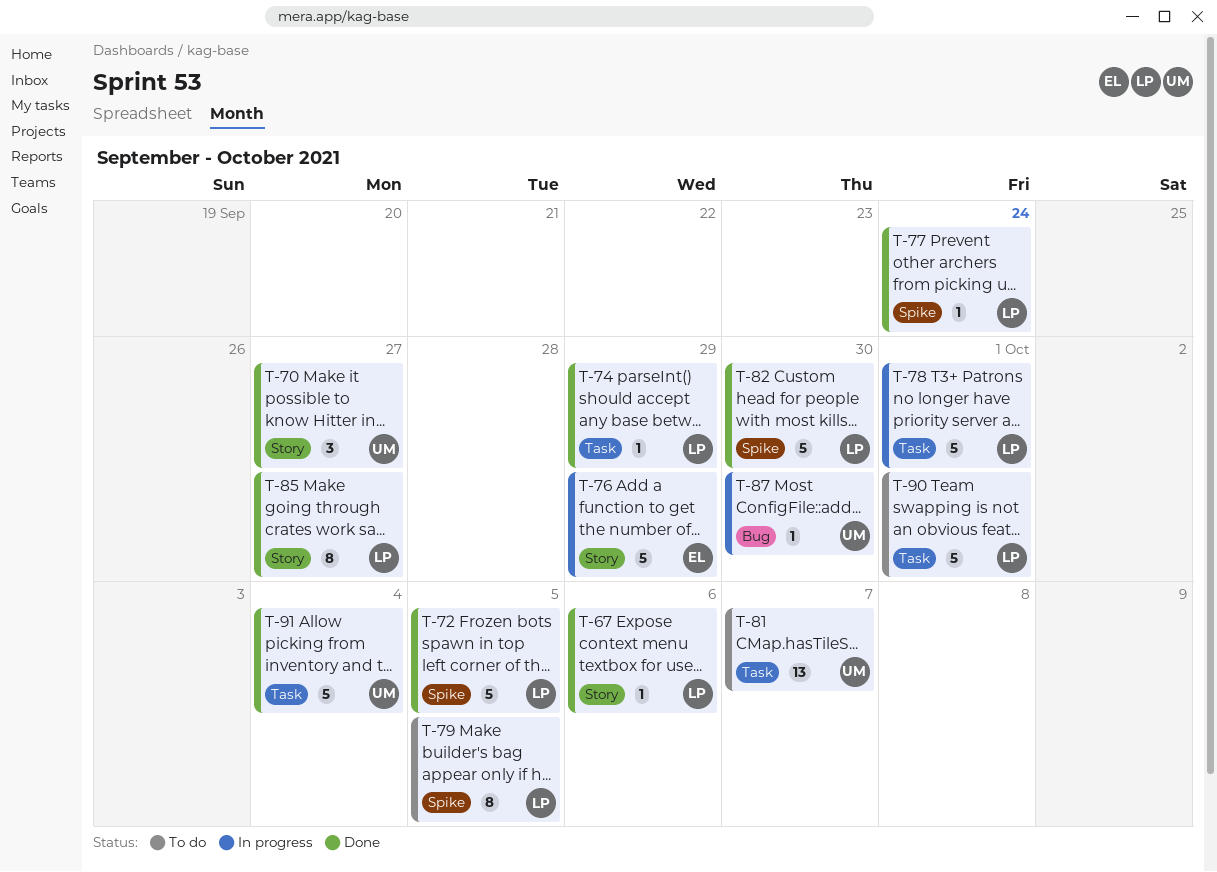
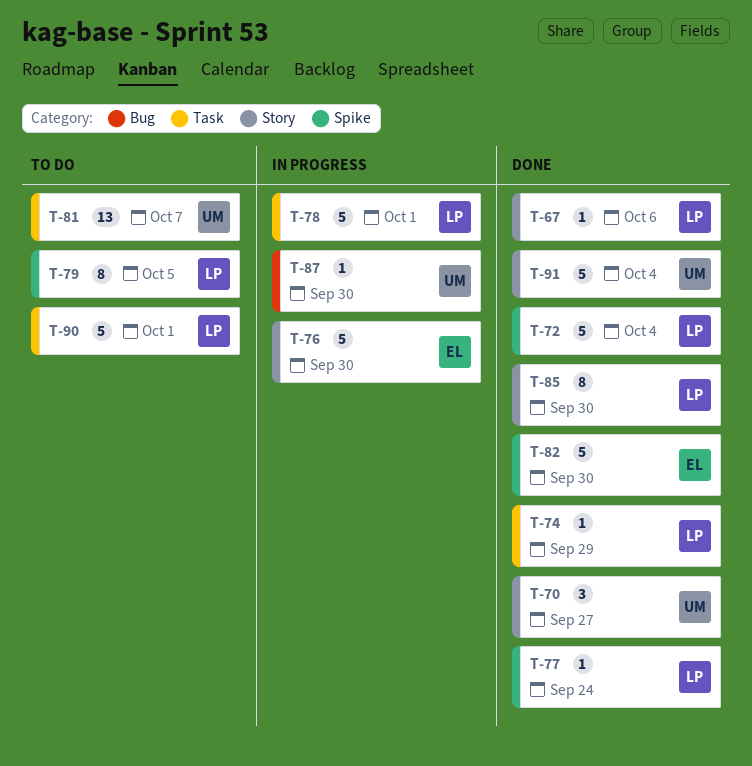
T-72, due: Oct 5 -> Oct 4
T-76, due: Sep 29 -> Sep 30
T-82, owner: LP -> EL
T-85, due: Sep 27 -> Sep 30
T-91, label: Task -> Story

